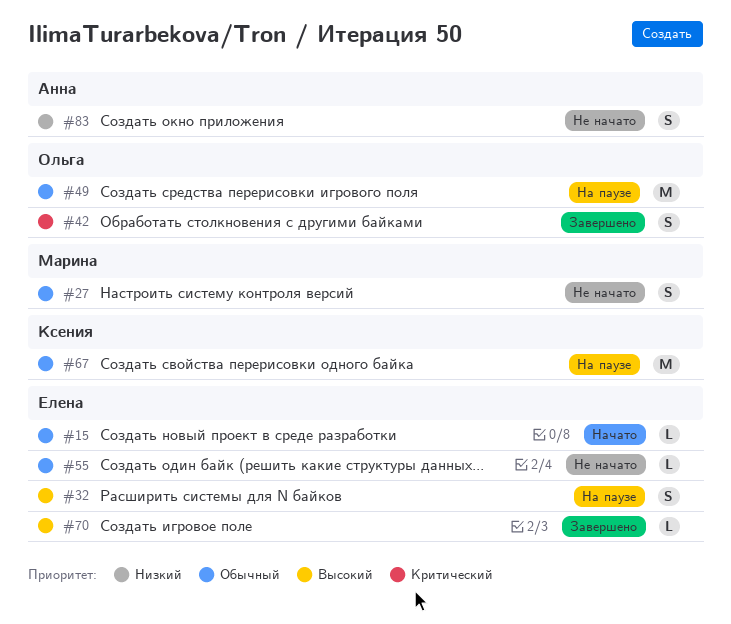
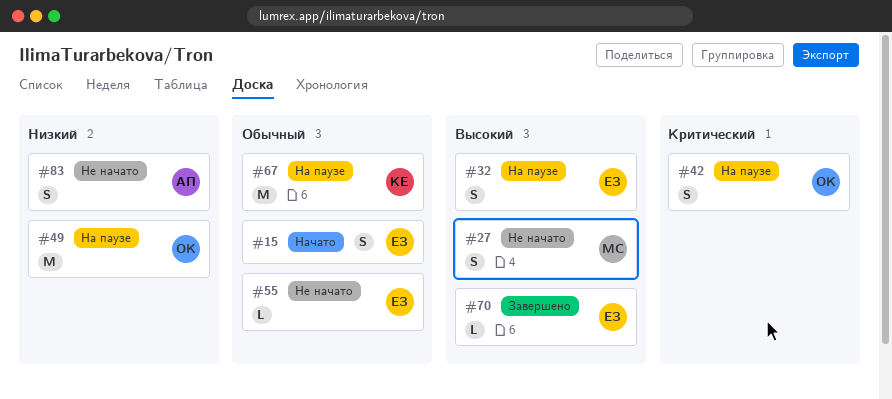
#15, estimate: L -> S
#27, priority: Обычный -> Высокий
#42, status: Завершено -> На паузе
#49, priority: Обычный -> Низкий

